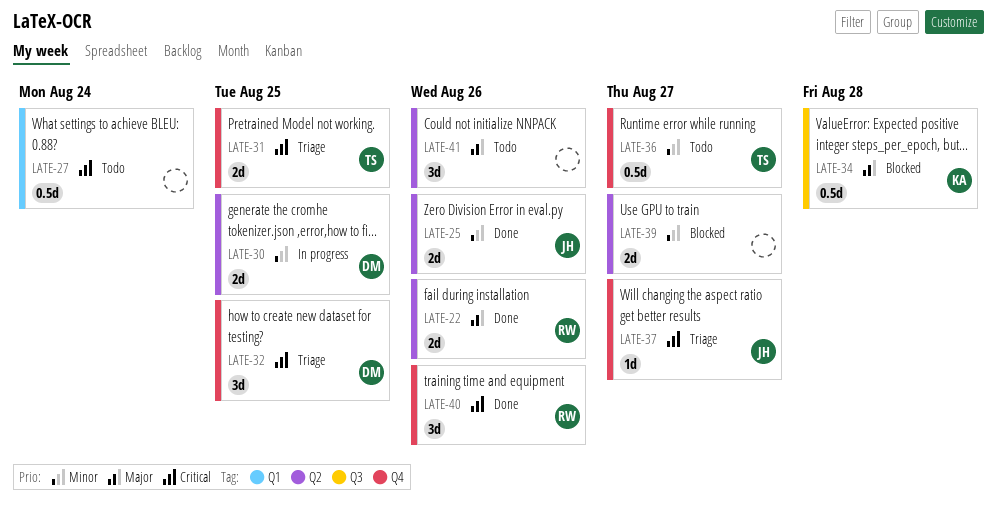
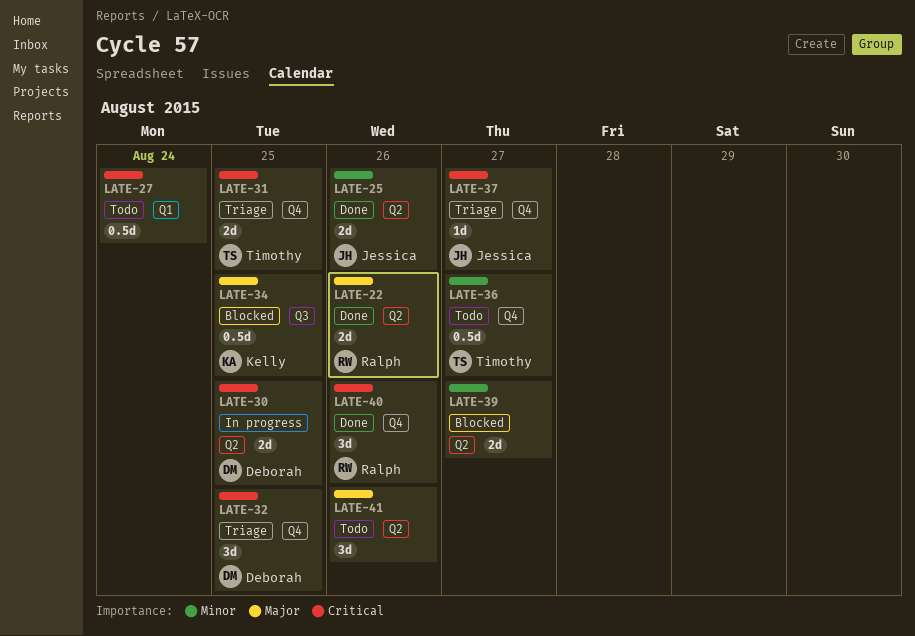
LATE-30, priority: Minor -> Critical
LATE-34, due: Aug 28 -> Aug 25

